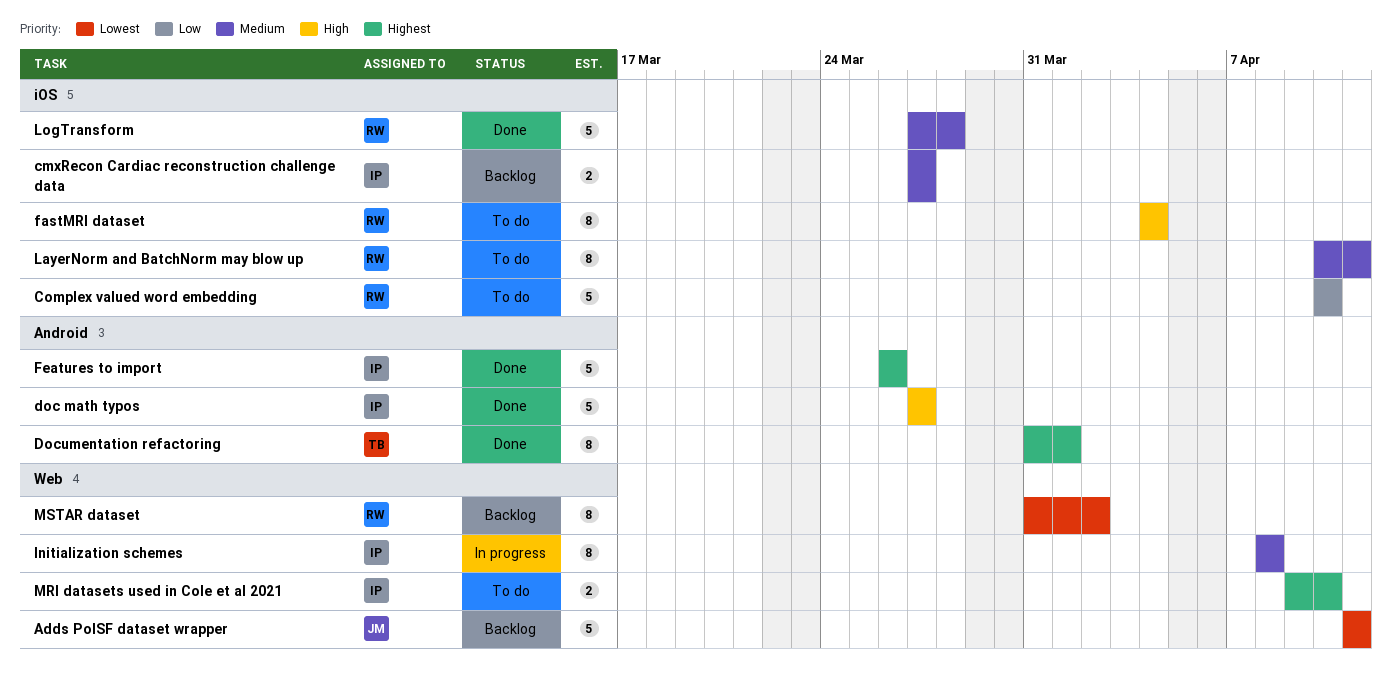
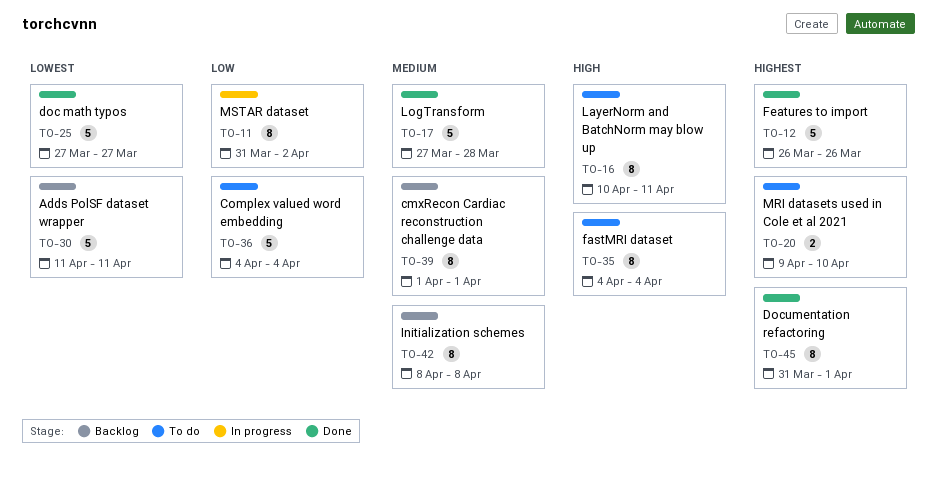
cmxRecon Cardiac reconstruction challenge data, estimate: 2 -> 8
cmxRecon Cardiac reconstruction challenge data, start: Mar 27 -> Apr 1
cmxRecon Cardiac reconstruction challenge data, due: Mar 27 -> Apr 1
Complex valued word embedding, start: Apr 10 -> Apr 4
Complex valued word embedding, due: Apr 10 -> Apr 4
doc math typos, priority: High -> Lowest
Initialization schemes, status: In progress -> Backlog
LayerNorm and BatchNorm may blow up, priority: Medium -> High
MSTAR dataset, status: Backlog -> In progress
MSTAR dataset, priority: Lowest -> Low

